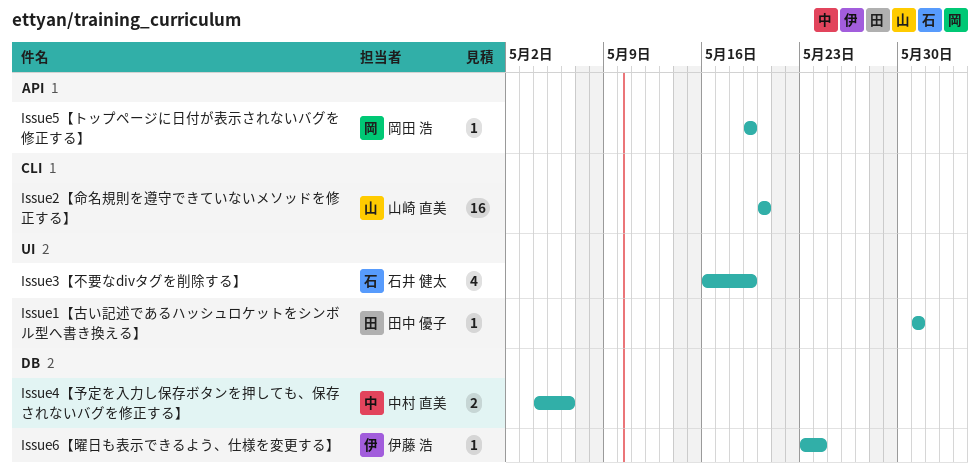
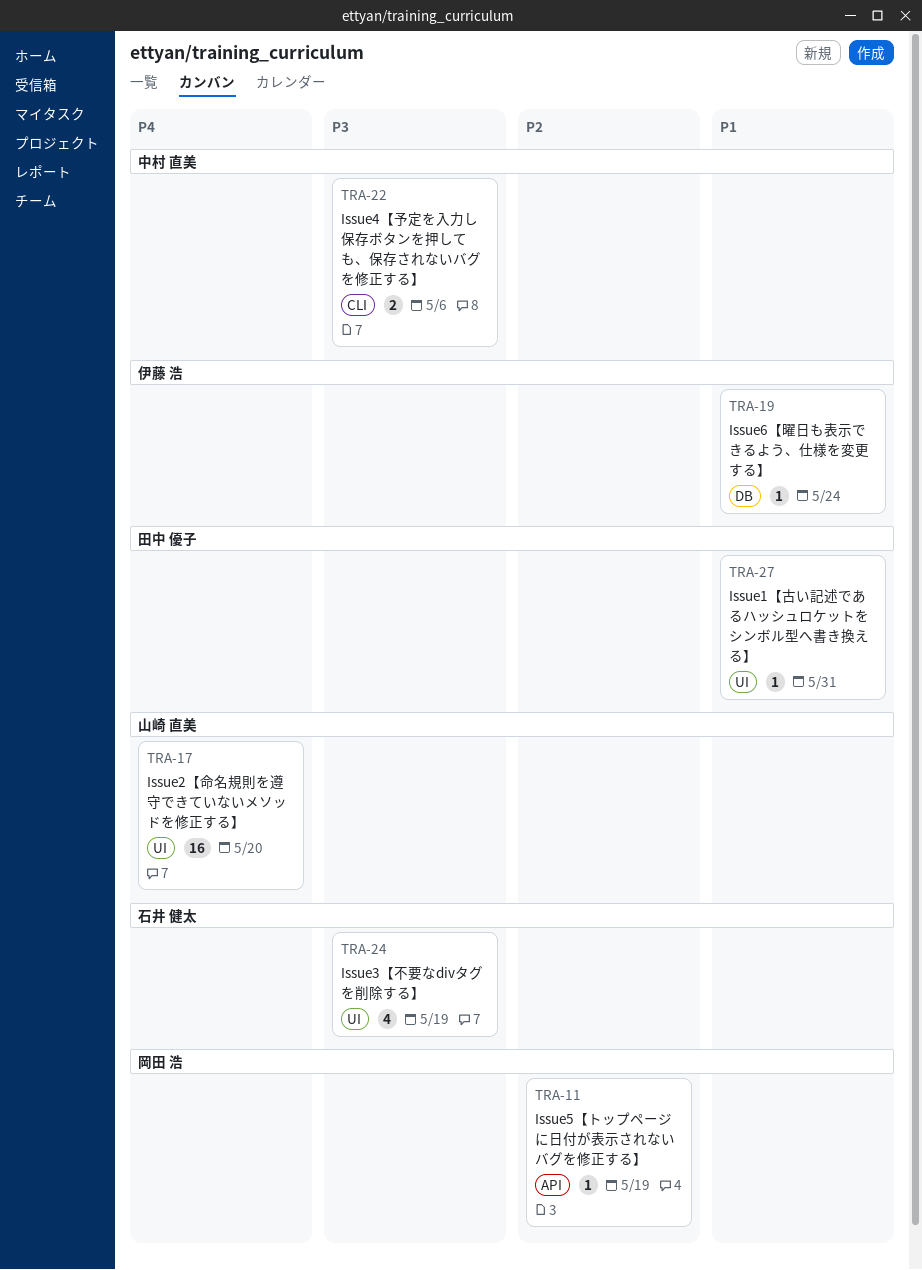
Issue2【命名規則を遵守できていないメソッドを修正する】, label: CLI -> UI
Issue4【予定を入力し保存ボタンを押しても、保存されないバグを修正する】, label: DB -> CLI

